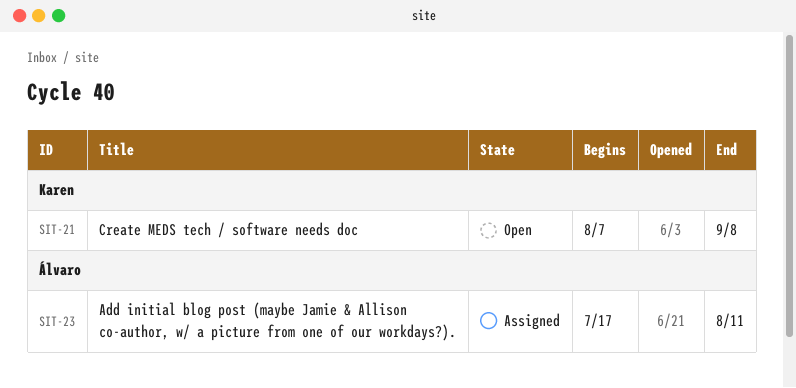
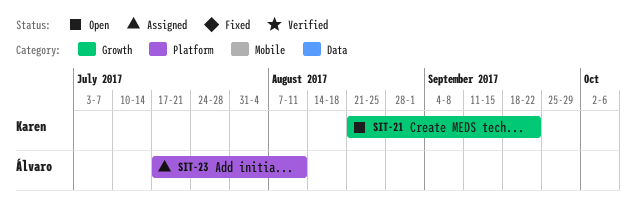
SIT-21, start: Aug 7 -> Aug 21
SIT-21, due: Sep 8 -> Sep 22

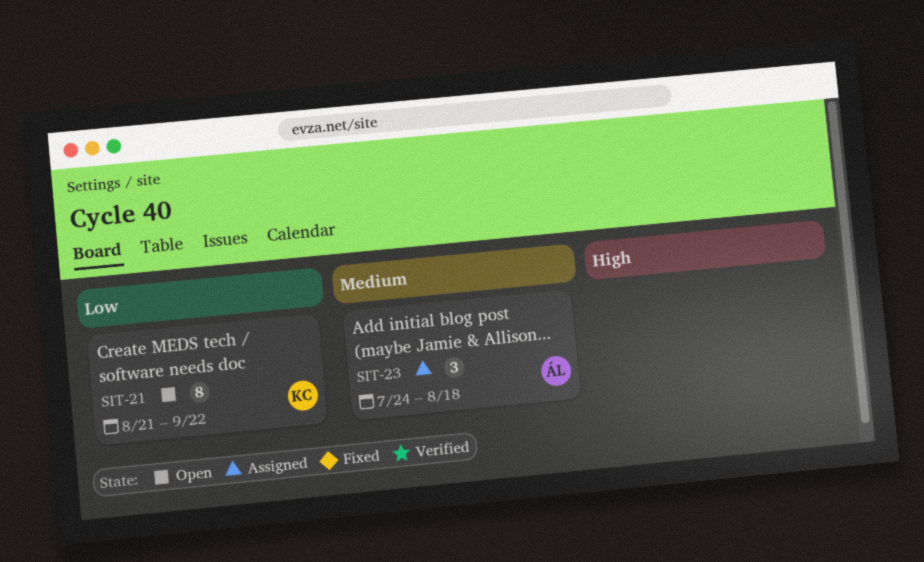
SIT-23, start: Jul 17 -> Jul 24
SIT-23, due: Aug 11 -> Aug 18

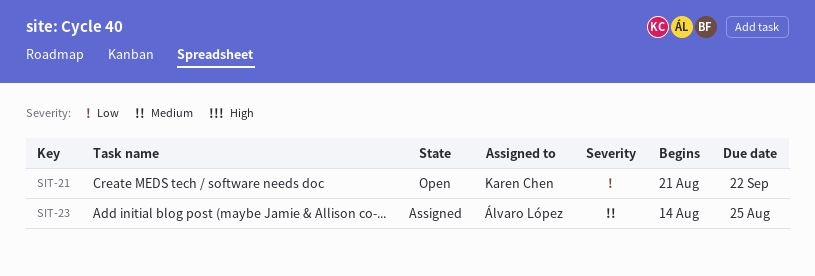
SIT-23, start: Jul 24 -> Aug 14
SIT-23, due: Aug 18 -> Aug 25

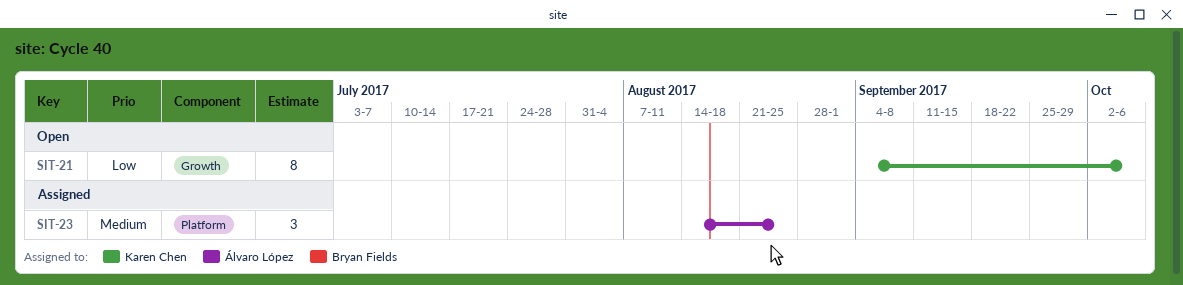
SIT-21, start: Aug 21 -> Sep 4
SIT-21, due: Sep 22 -> Oct 6

